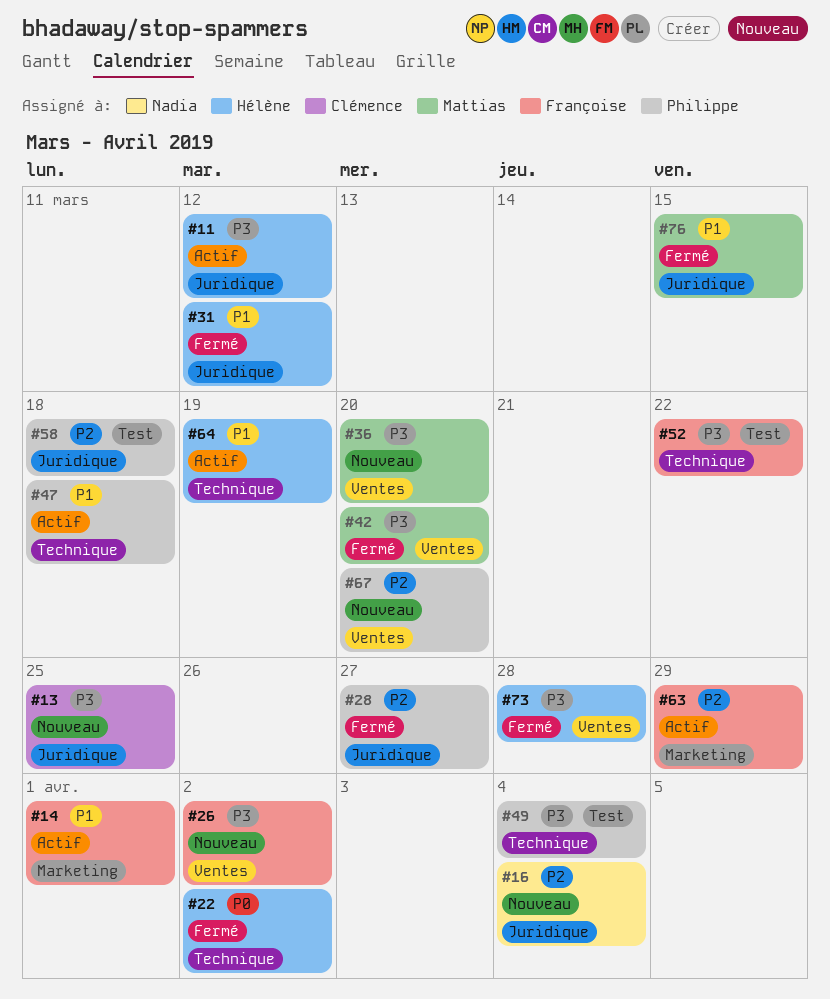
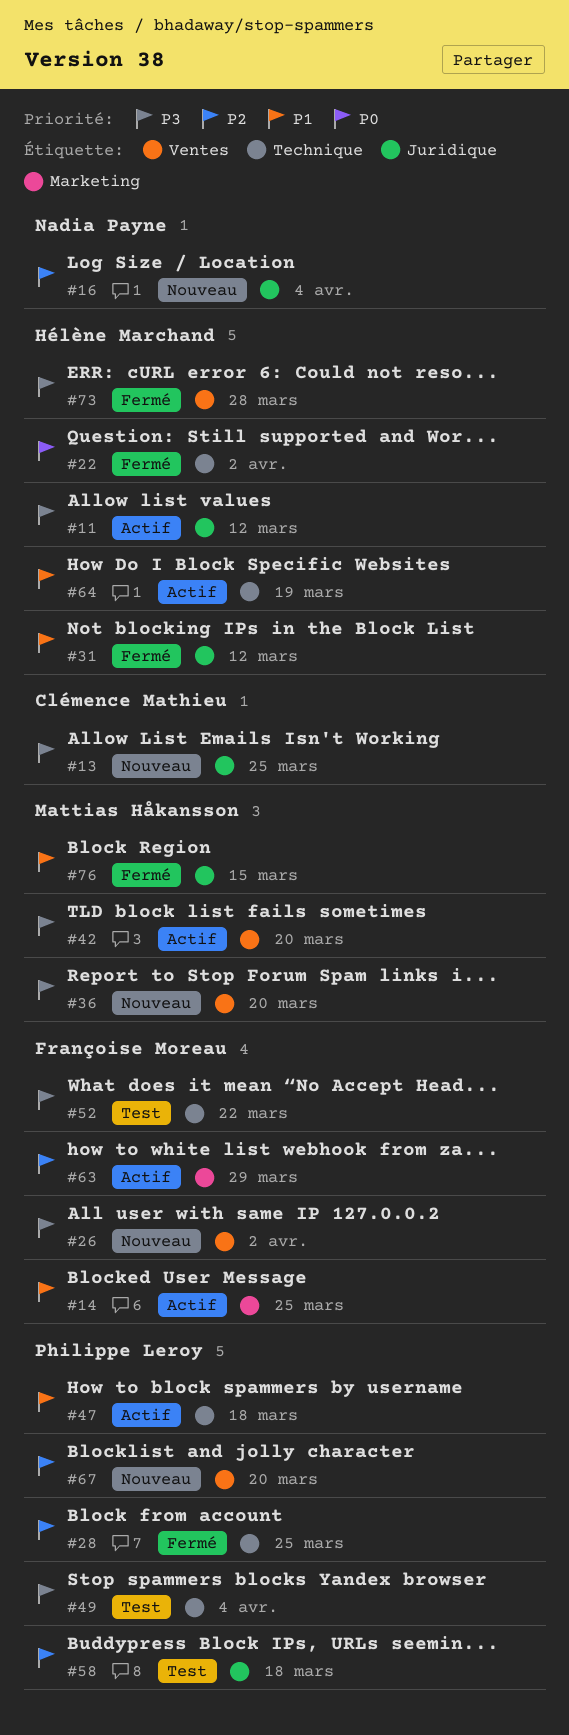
#14, due: Apr 1 -> Mar 25
#28, label: Juridique -> Technique
#28, due: Mar 27 -> Mar 25
#42, status: Fermé -> Actif

